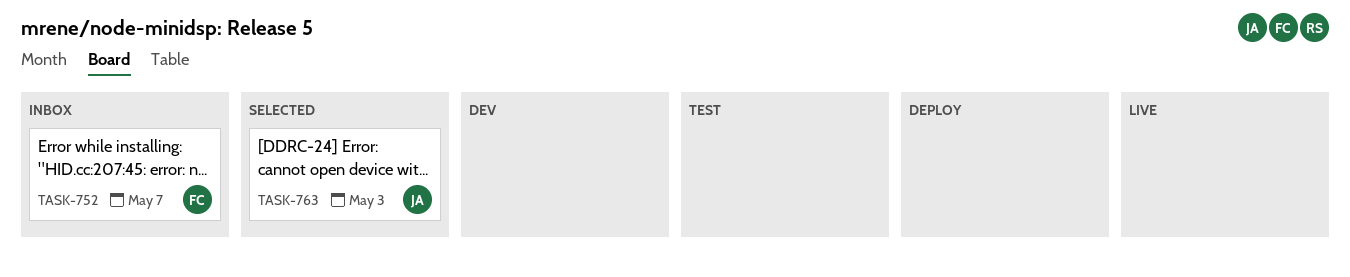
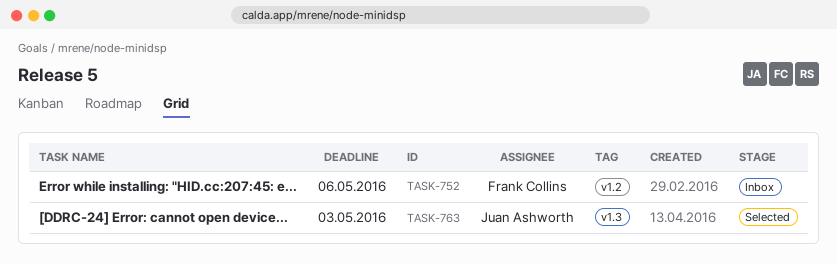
TASK-752, due: May 7 -> May 6

